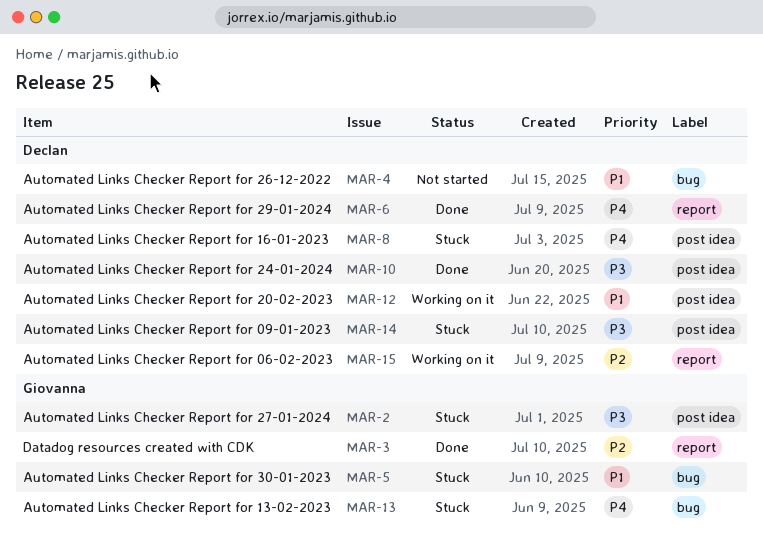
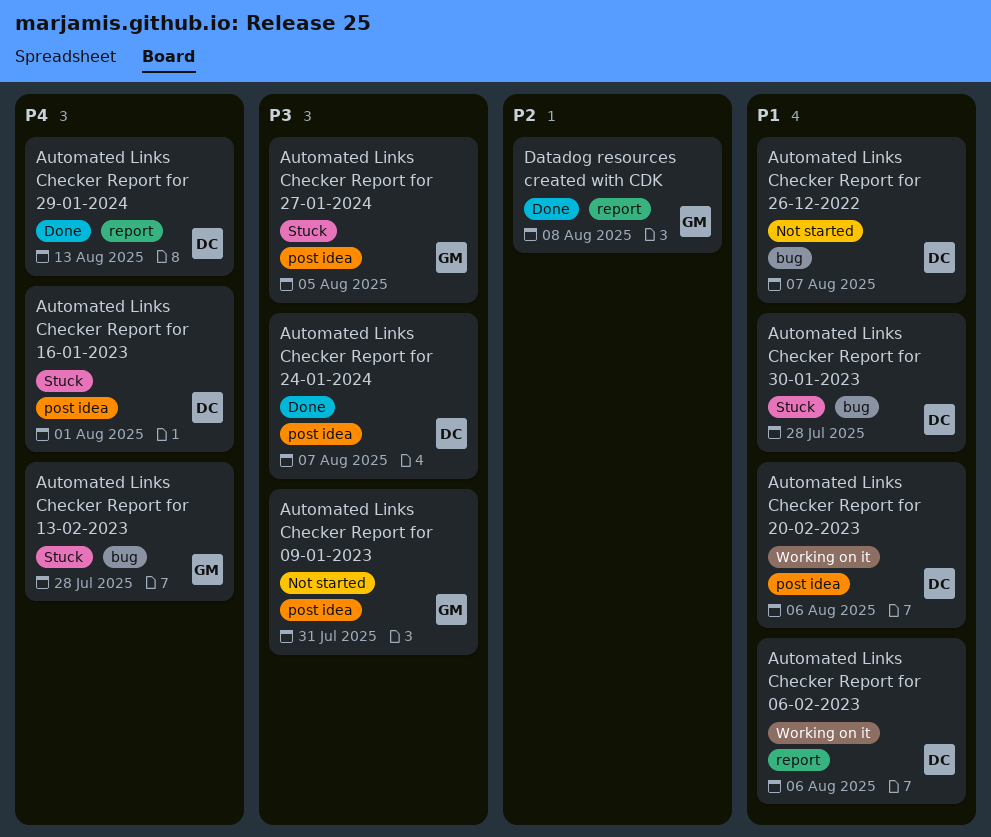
Automated Links Checker Report for 06-02-2023, priority: P2 -> P1
Automated Links Checker Report for 09-01-2023, status: Stuck -> Not started
Automated Links Checker Report for 09-01-2023, owner: Declan -> Giovanna
Automated Links Checker Report for 30-01-2023, owner: Giovanna -> Declan

